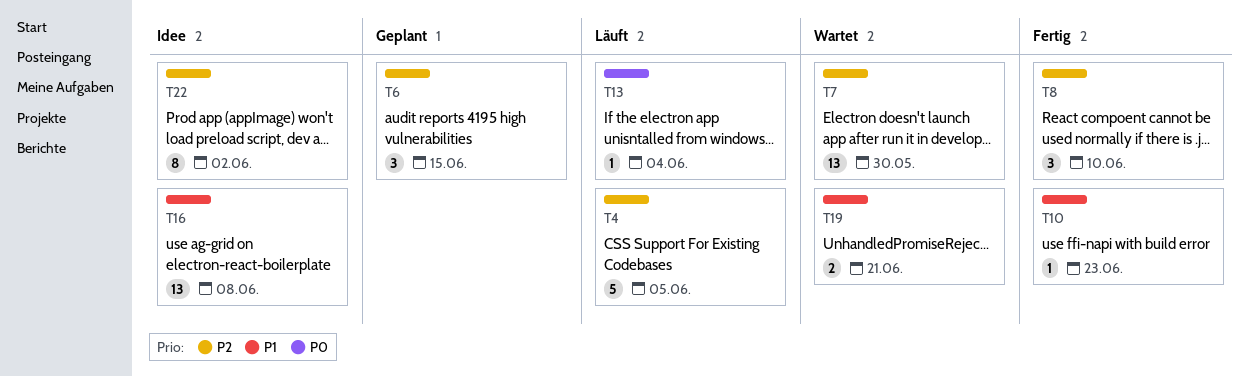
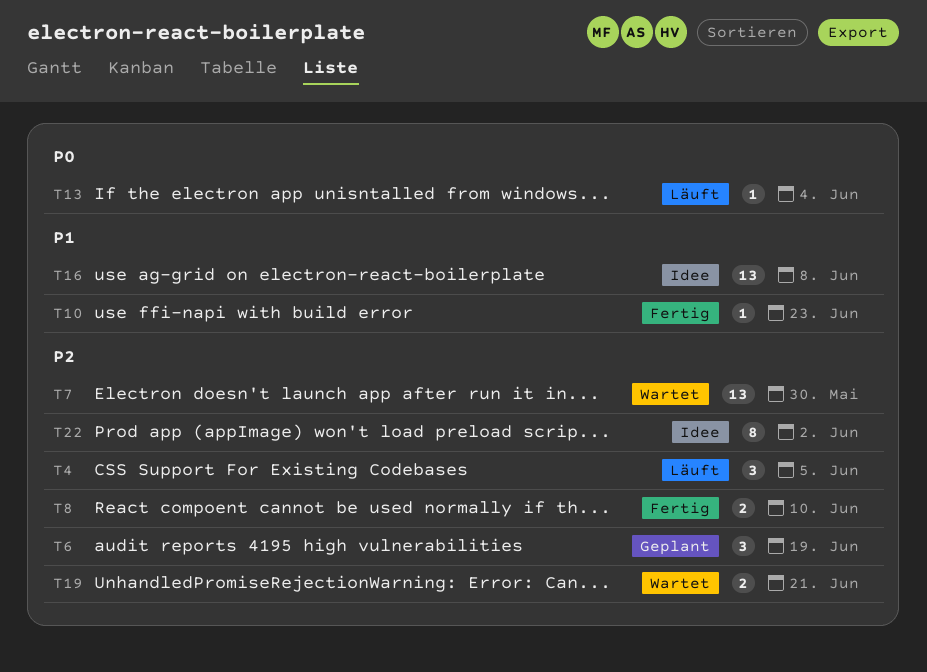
T4, estimate: 5 -> 3
T6, due: Jun 15 -> Jun 19
T8, estimate: 3 -> 2
T19, priority: P1 -> P2

